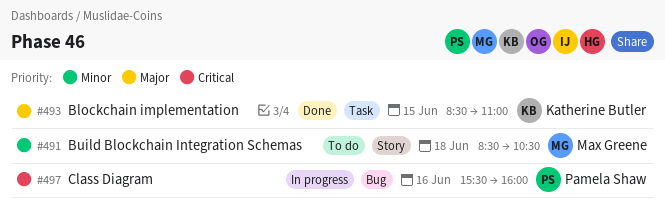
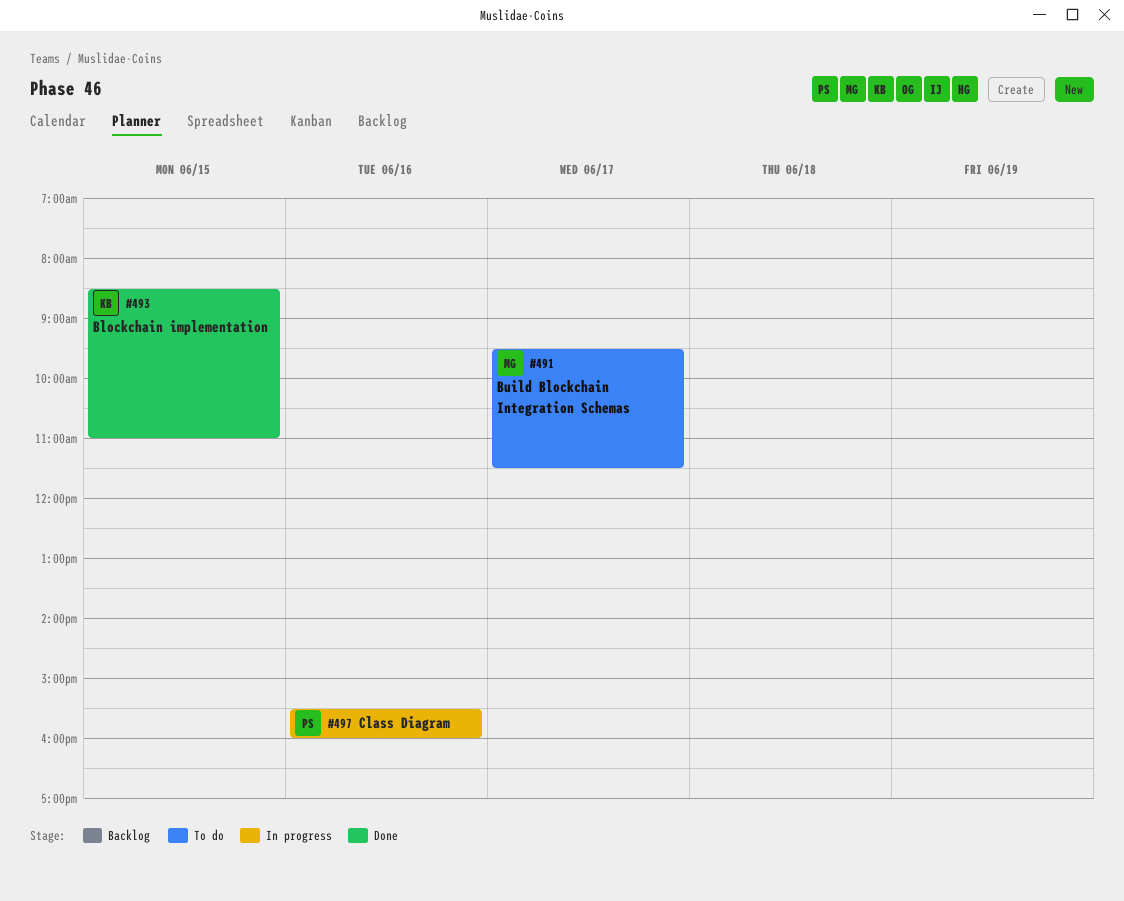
#491, day: Jun 18 -> Jun 17
#491, begins: 08:30 -> 09:30
#491, ends: 10:30 -> 11:30

